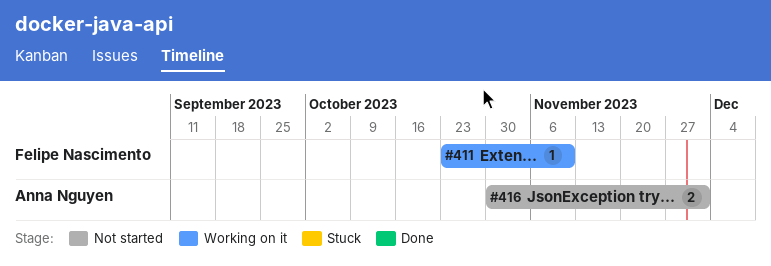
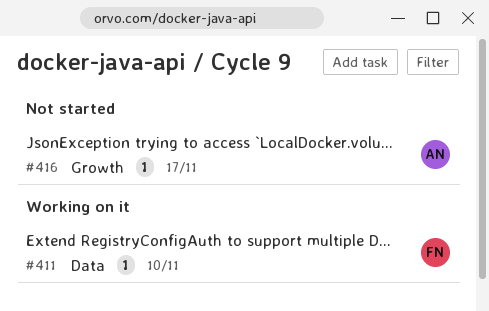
#416, estimate: 2 -> 1
#416, due: Dec 1 -> Nov 17

